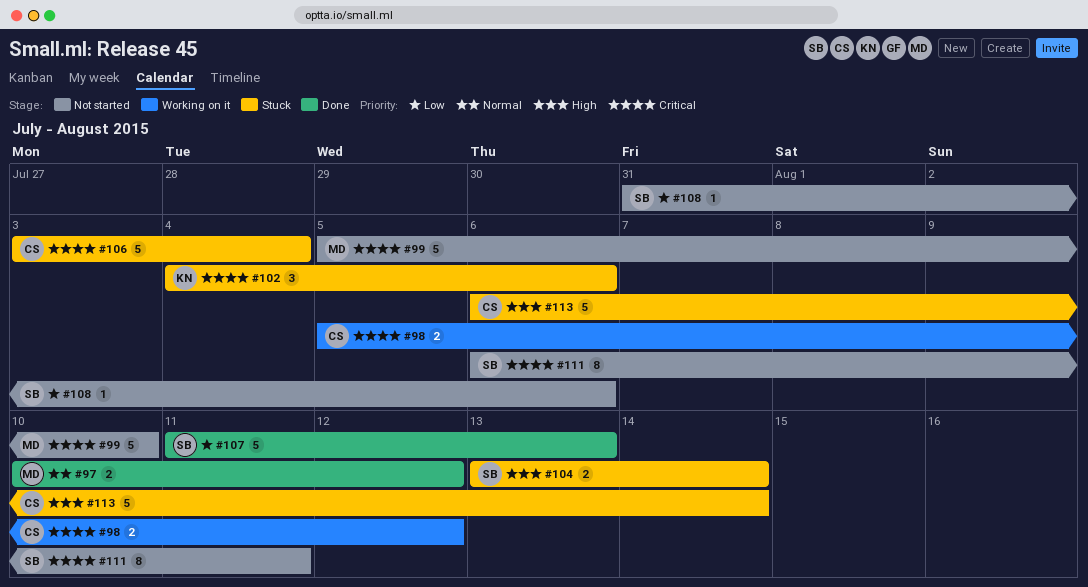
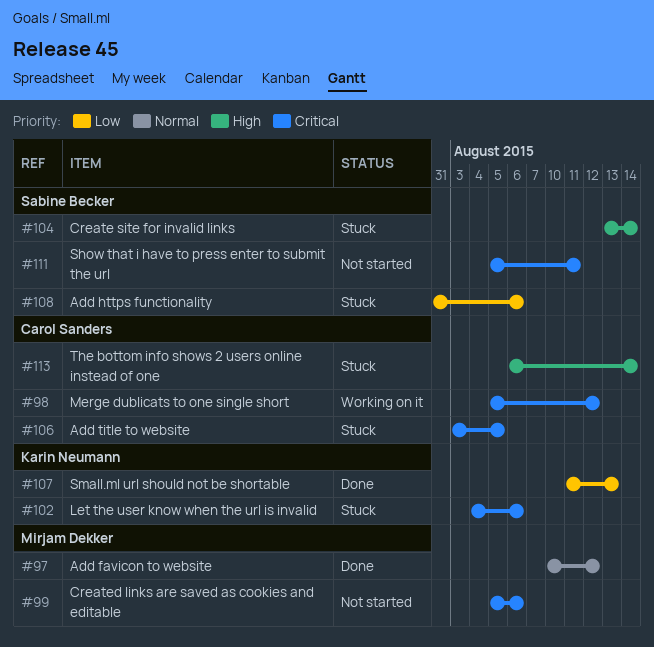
#99, due: Aug 10 -> Aug 6
#106, due: Aug 4 -> Aug 5
#107, owner: Sabine Becker -> Karin Neumann
#108, status: Not started -> Stuck
#111, start: Aug 6 -> Aug 5

